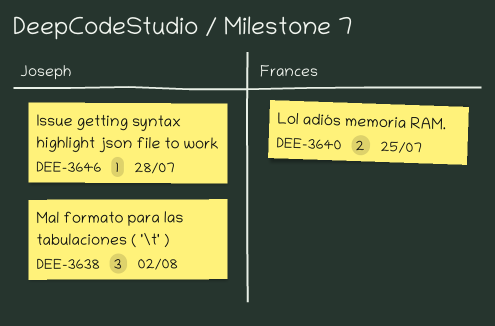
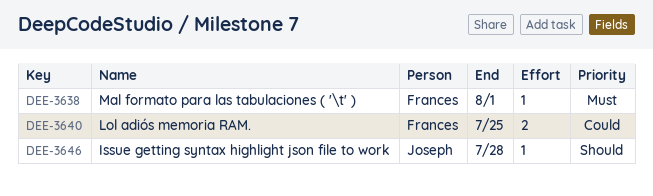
DEE-3638, owner: Joseph -> Frances
DEE-3638, estimate: 3 -> 1
DEE-3638, due: Aug 2 -> Aug 1

